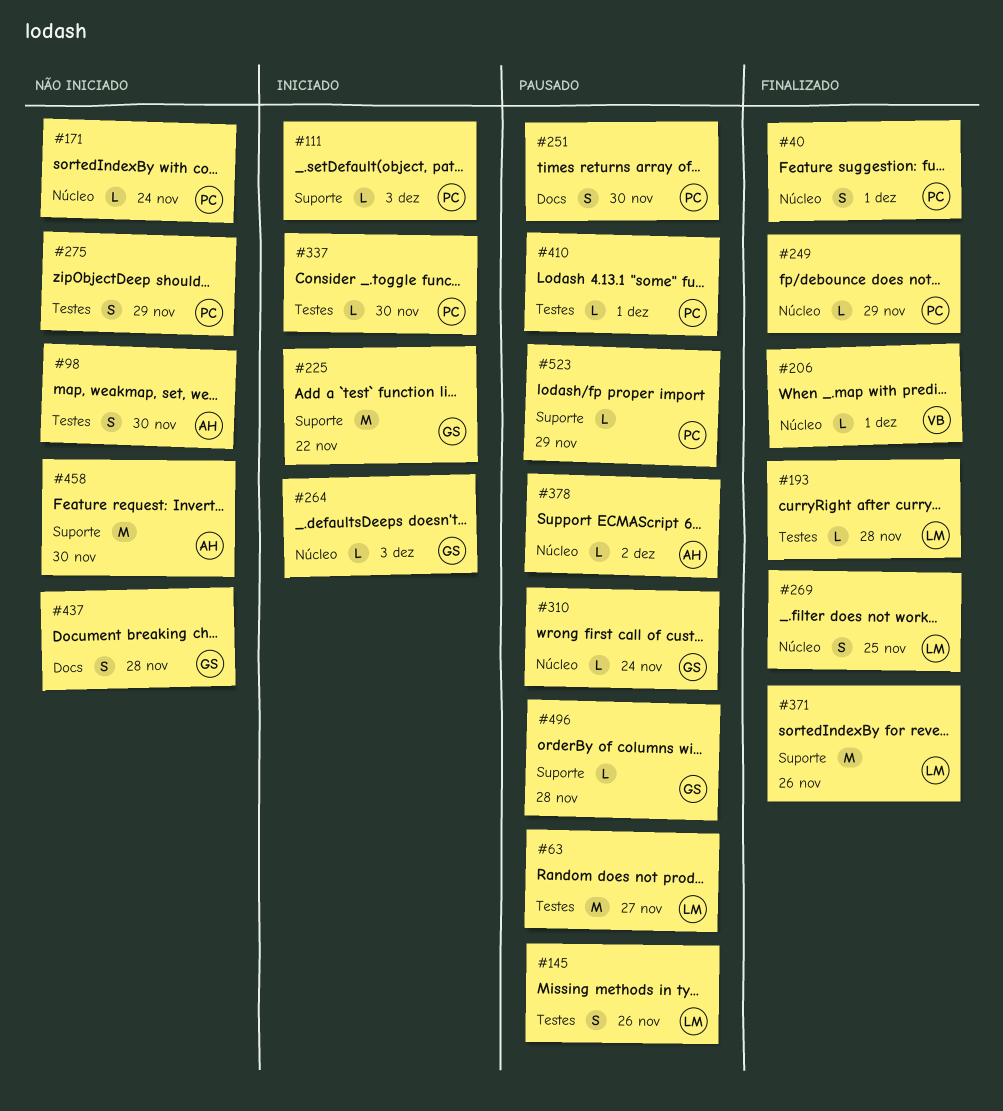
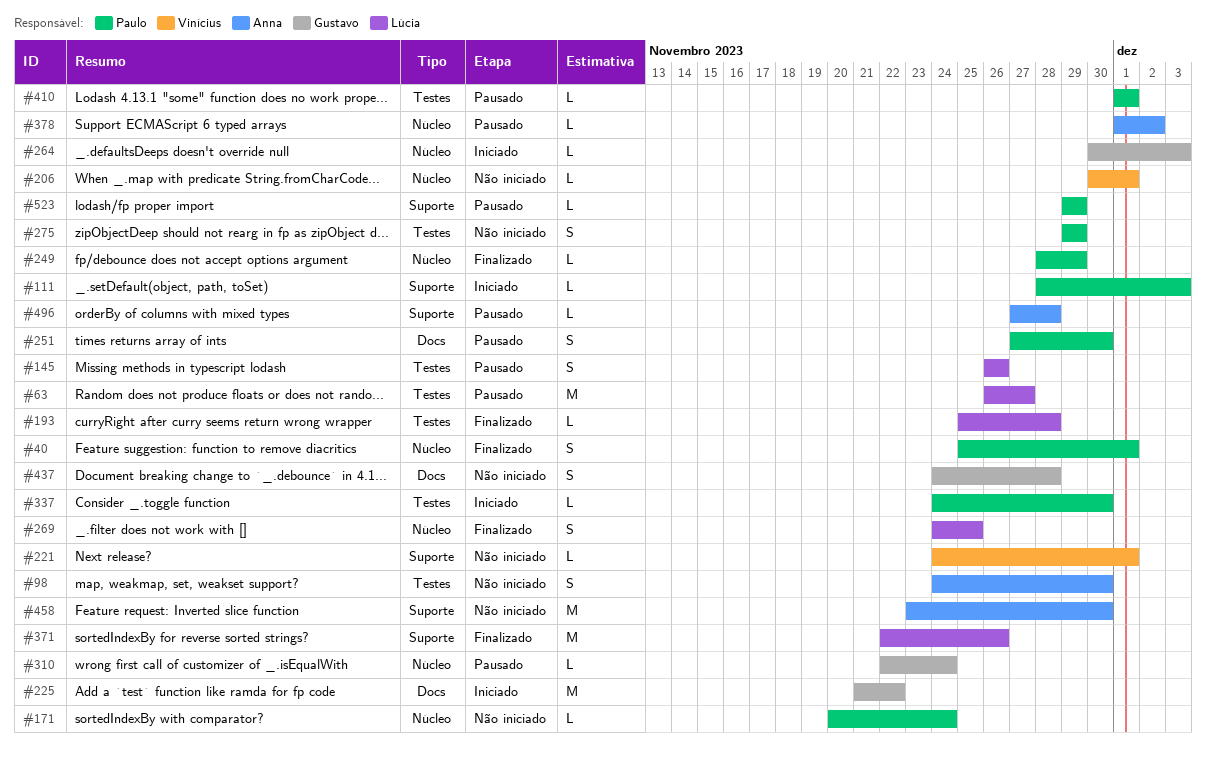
#206, status: Finalizado -> Não iniciado
#221: none -> present
#225, label: Suporte -> Docs
#496, owner: Gustavo -> Anna

